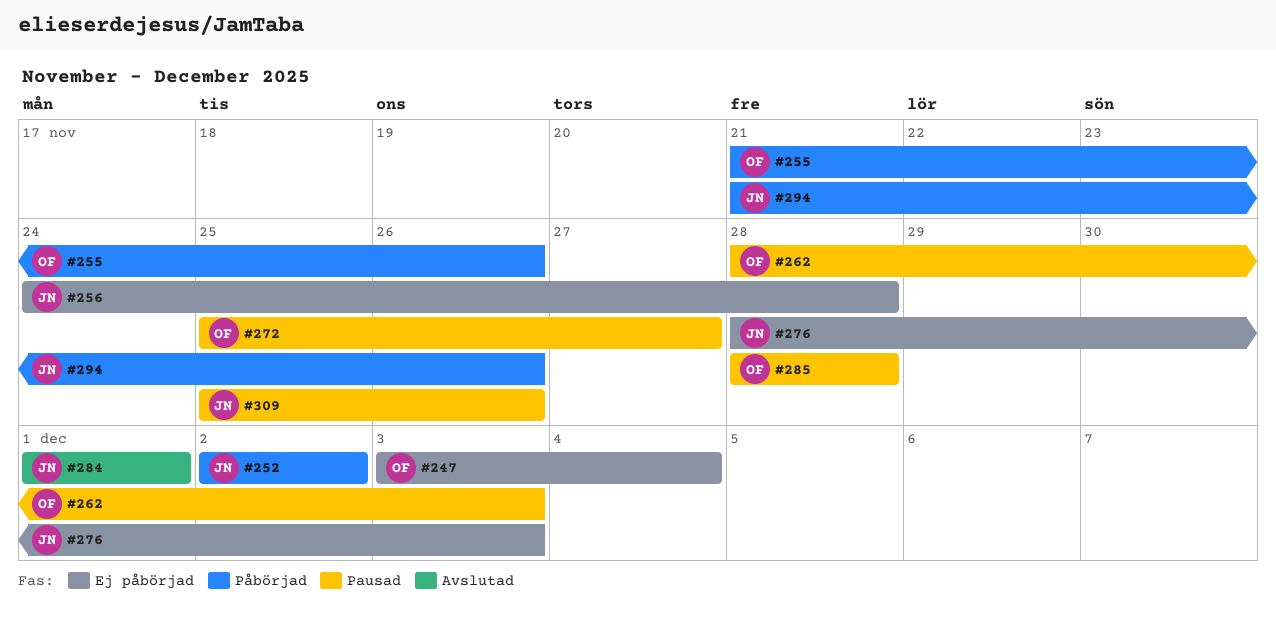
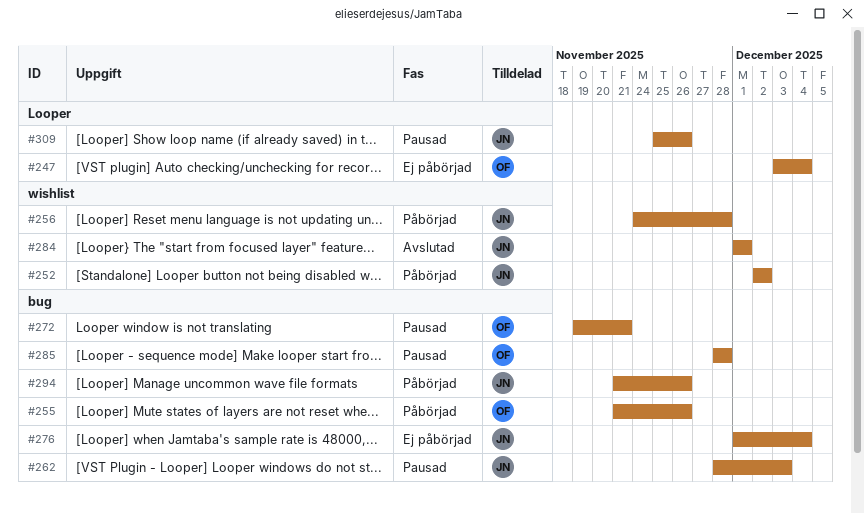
#256, status: Ej påbörjad -> Påbörjad
#262, owner: OF -> JN
#272, start: Nov 25 -> Nov 19
#272, due: Nov 27 -> Nov 21
#276, start: Nov 28 -> Dec 1
#276, due: Dec 3 -> Dec 4

